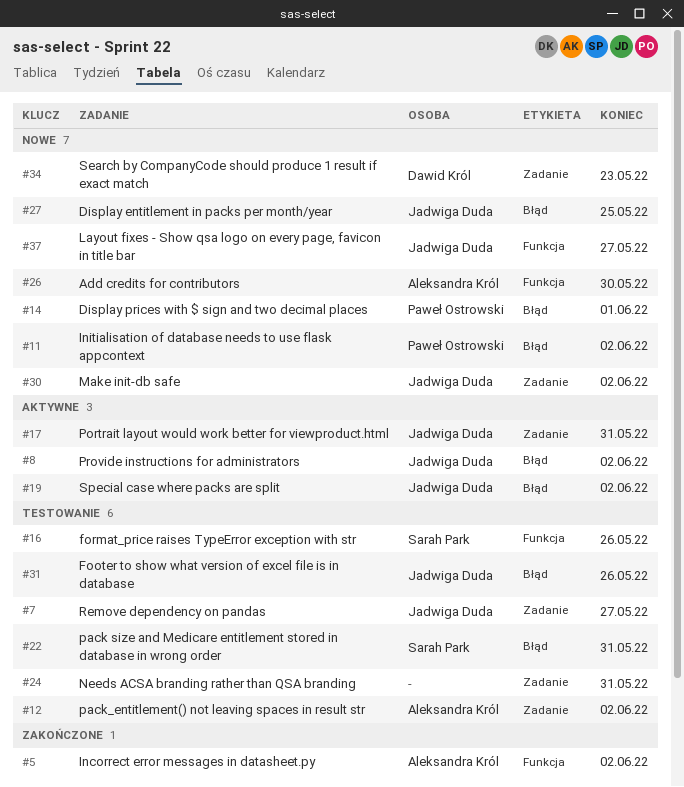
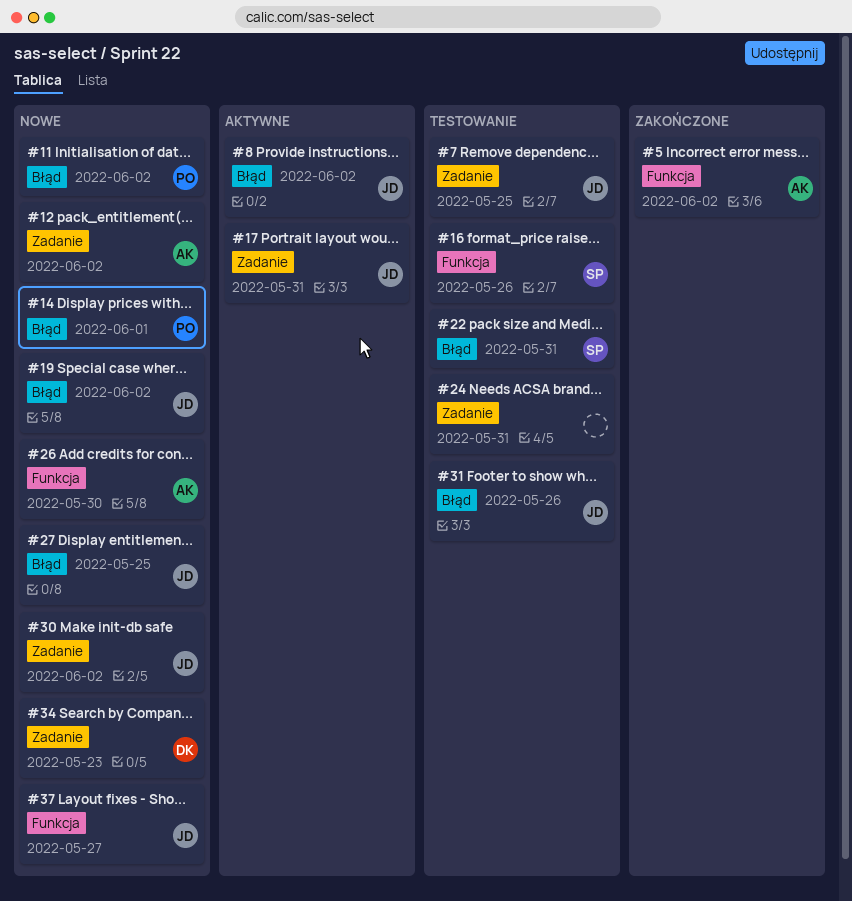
#7, due: May 27 -> May 25
#12, status: Testowanie -> Nowe
#19, status: Aktywne -> Nowe

